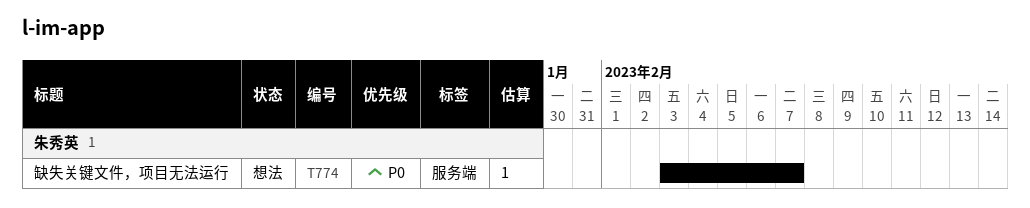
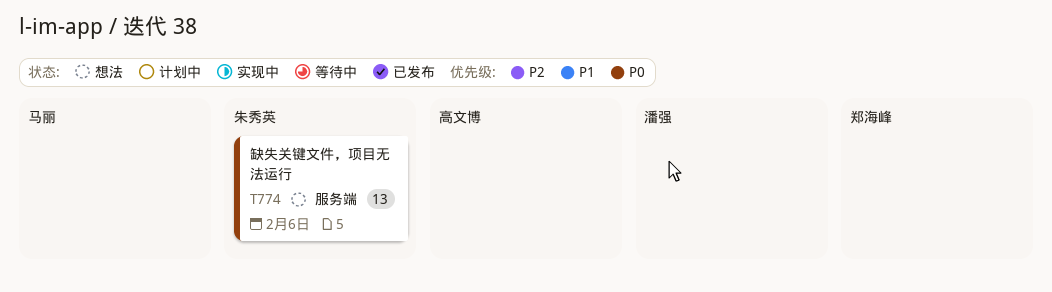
T774, estimate: 1 -> 13
T774, due: Feb 7 -> Feb 6

